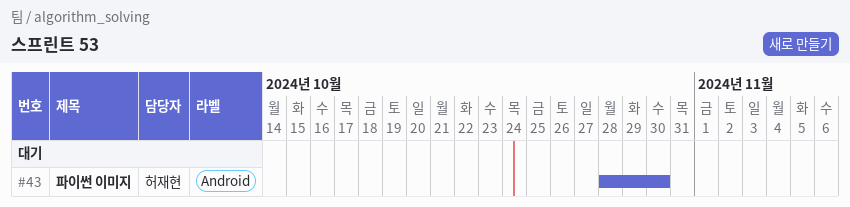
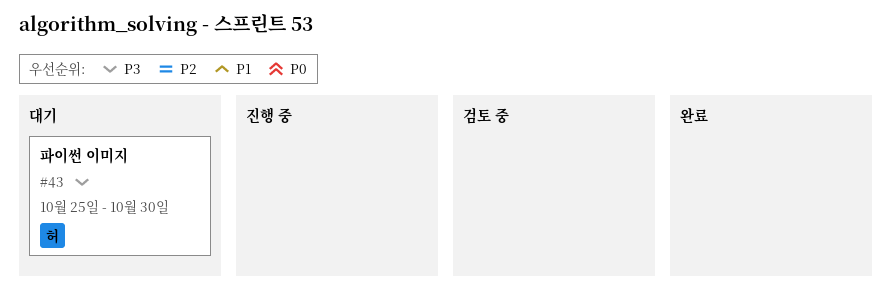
#43, start: Oct 28 -> Oct 25

